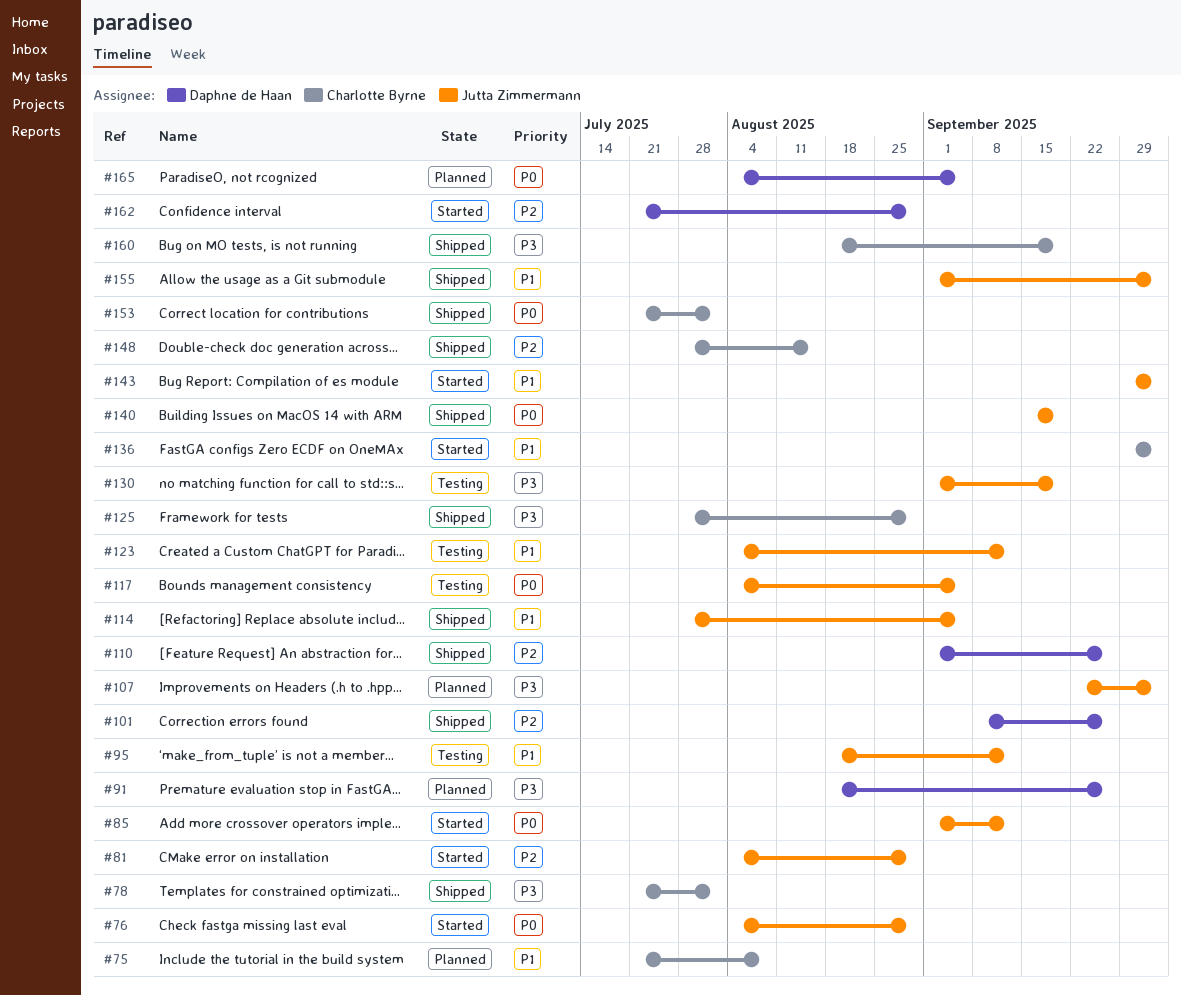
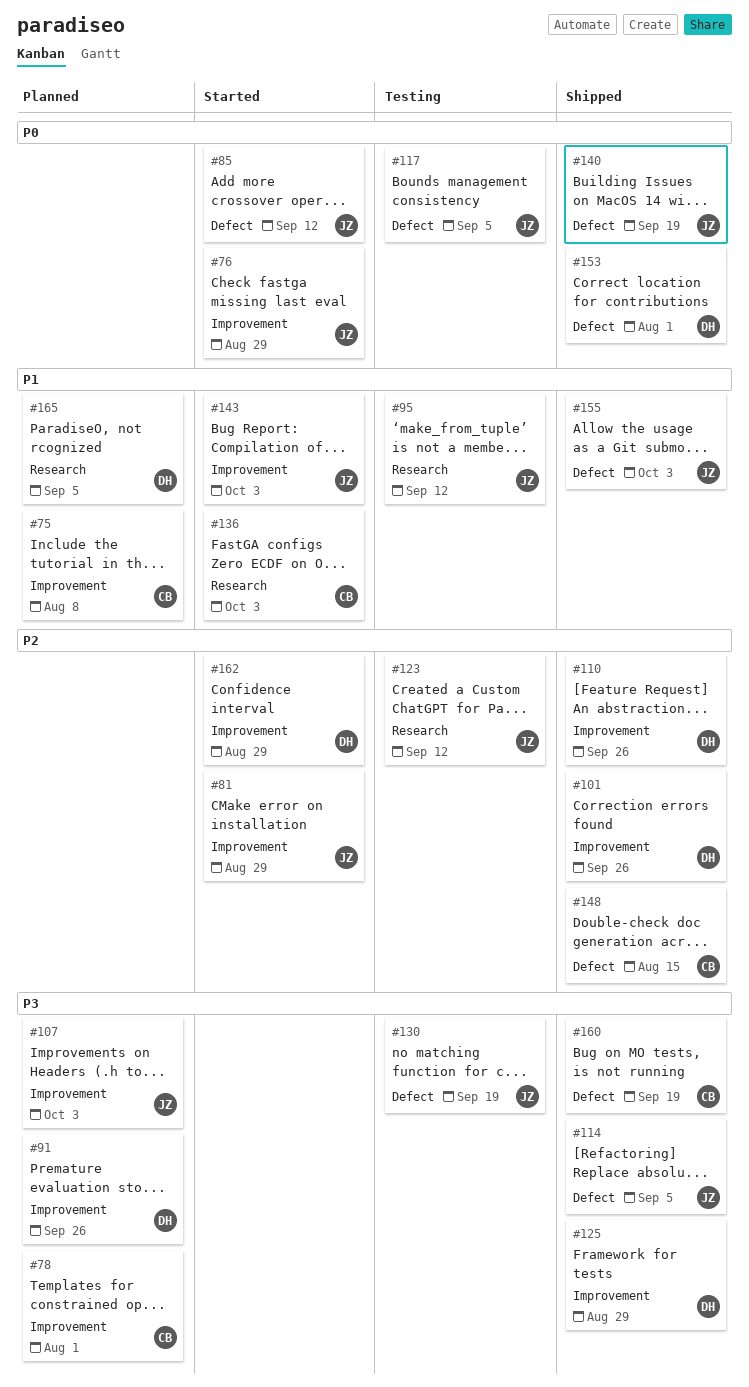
#78, status: Shipped -> Planned
#114, priority: P1 -> P3
#123, priority: P1 -> P2
#125, owner: Charlotte Byrne -> Daphne de Haan
#153, owner: Charlotte Byrne -> Daphne de Haan
#165, priority: P0 -> P1

